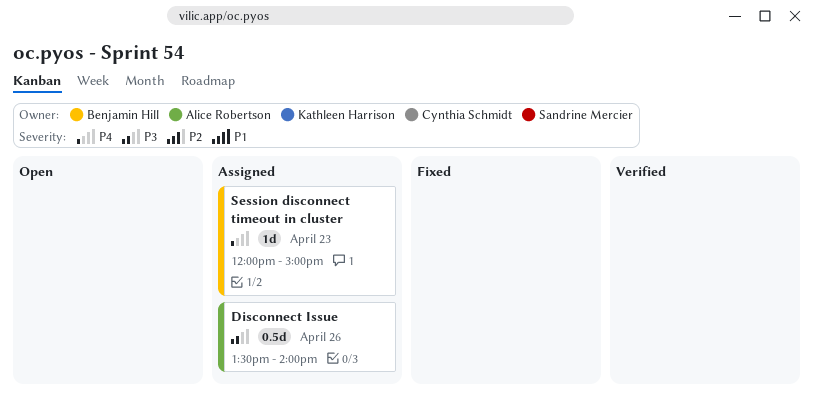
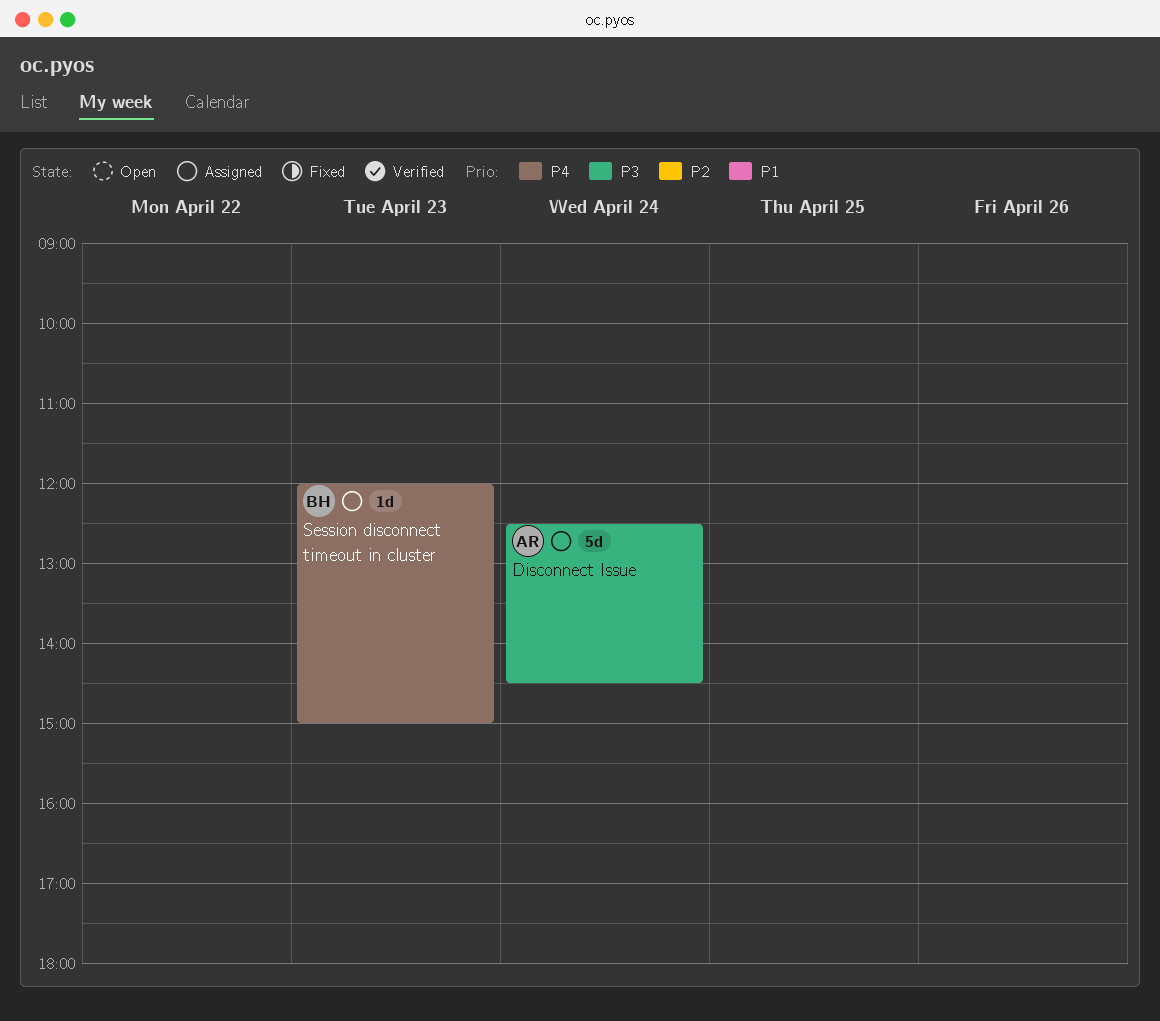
Disconnect Issue, estimate: 0.5d -> 5d
Disconnect Issue, day: Apr 26 -> Apr 24
Disconnect Issue, begins: 13:30 -> 12:30
Disconnect Issue, ends: 14:00 -> 14:30

